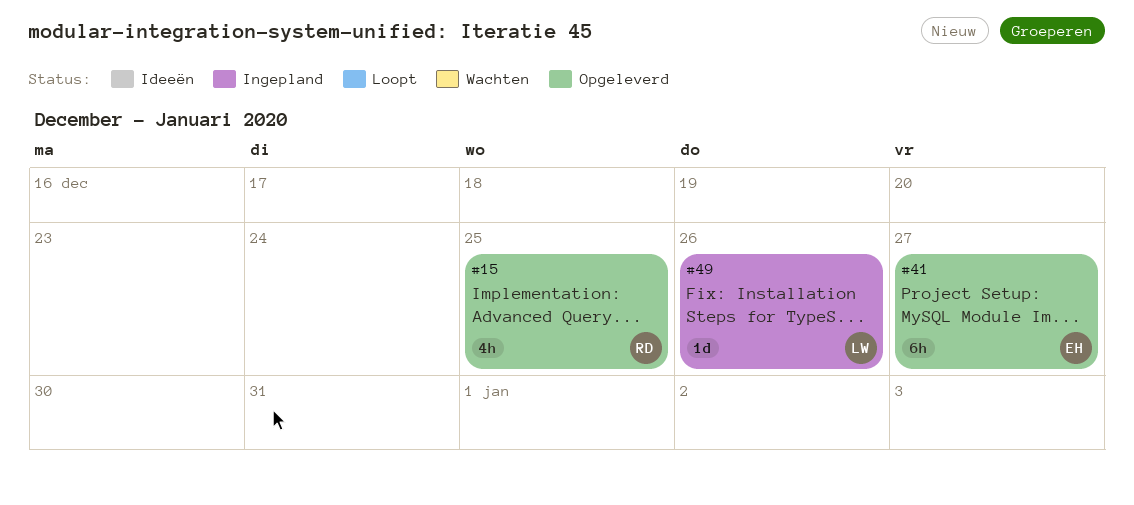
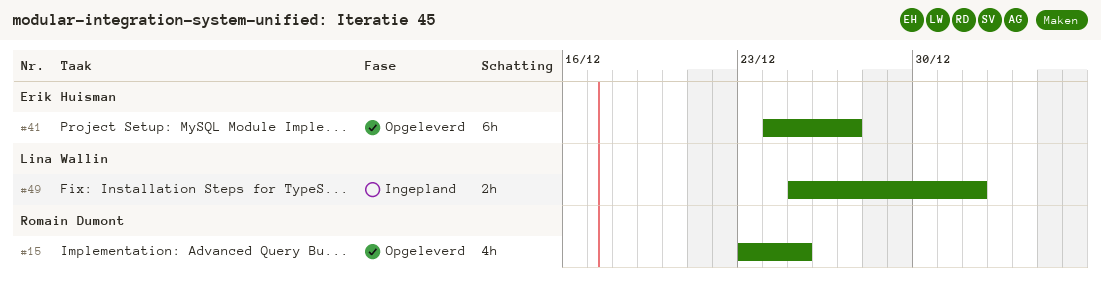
#49, estimate: 1d -> 2h
#49, due: Dec 26 -> Jan 1

